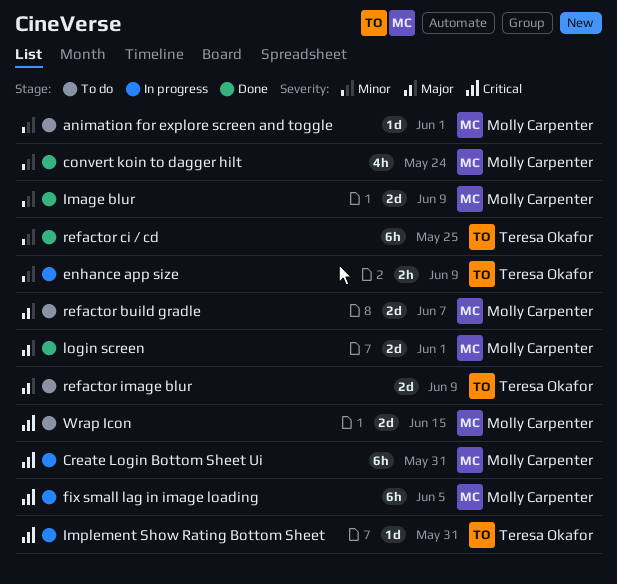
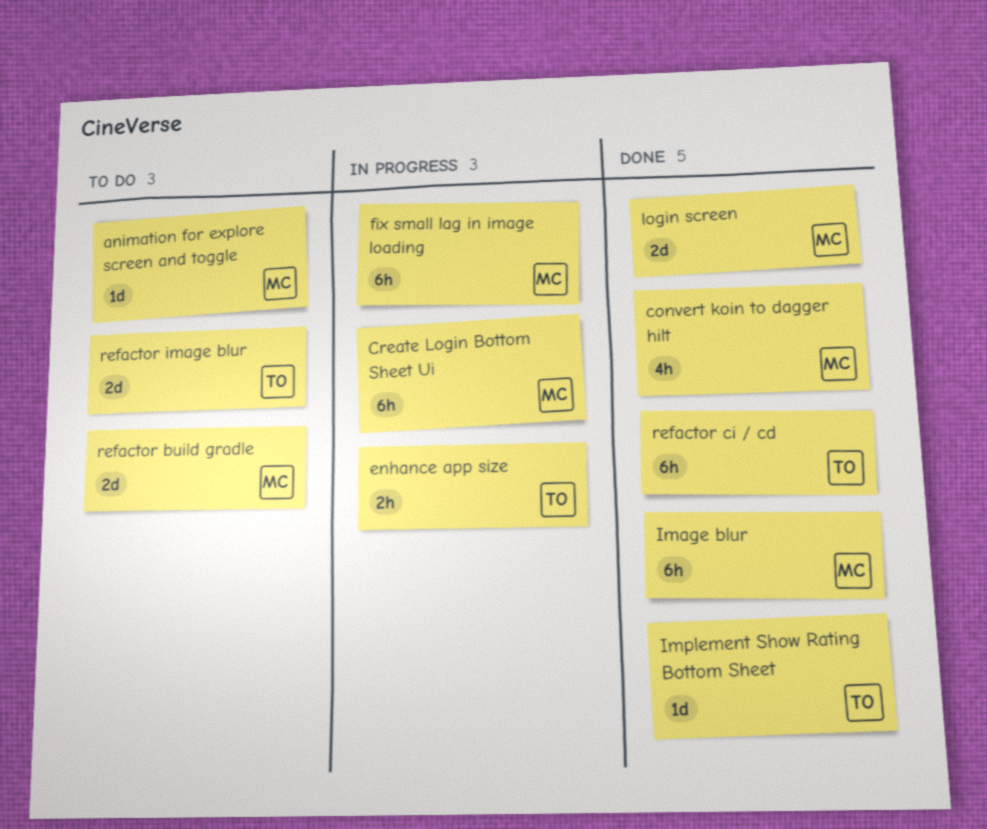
Image blur, estimate: 2d -> 6h
Implement Show Rating Bottom Sheet, status: In progress -> Done
Wrap Icon: present -> none

